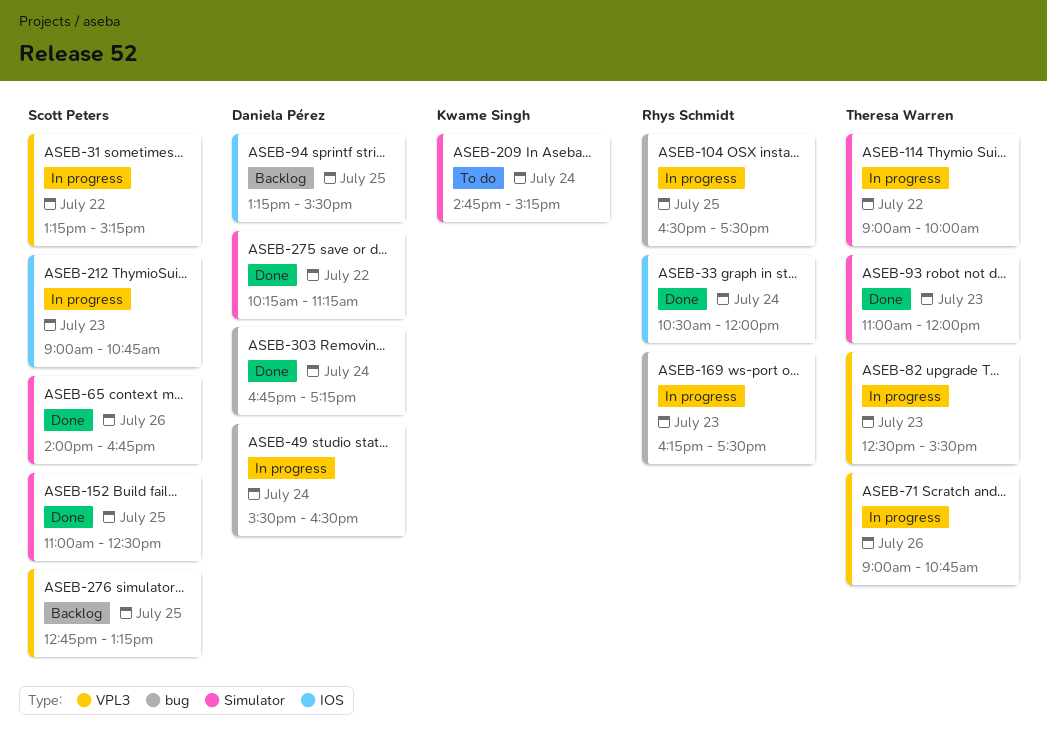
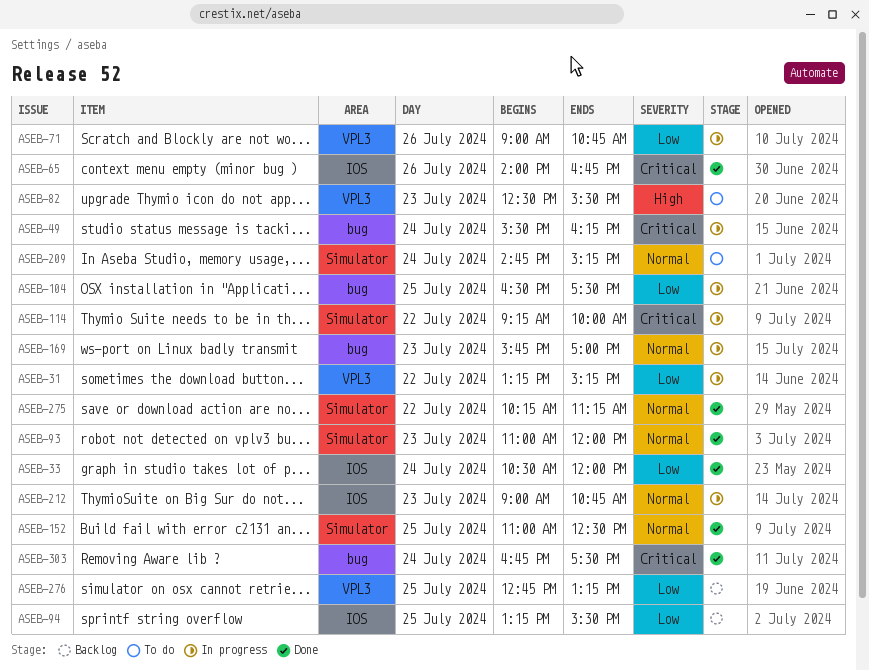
ASEB-49, ends: 16:30 -> 16:15
ASEB-65, label: Simulator -> IOS
ASEB-82, status: In progress -> To do
ASEB-114, begins: 09:00 -> 09:15
ASEB-169, begins: 16:15 -> 15:45
ASEB-169, ends: 17:30 -> 17:00
ASEB-303, ends: 17:15 -> 17:30

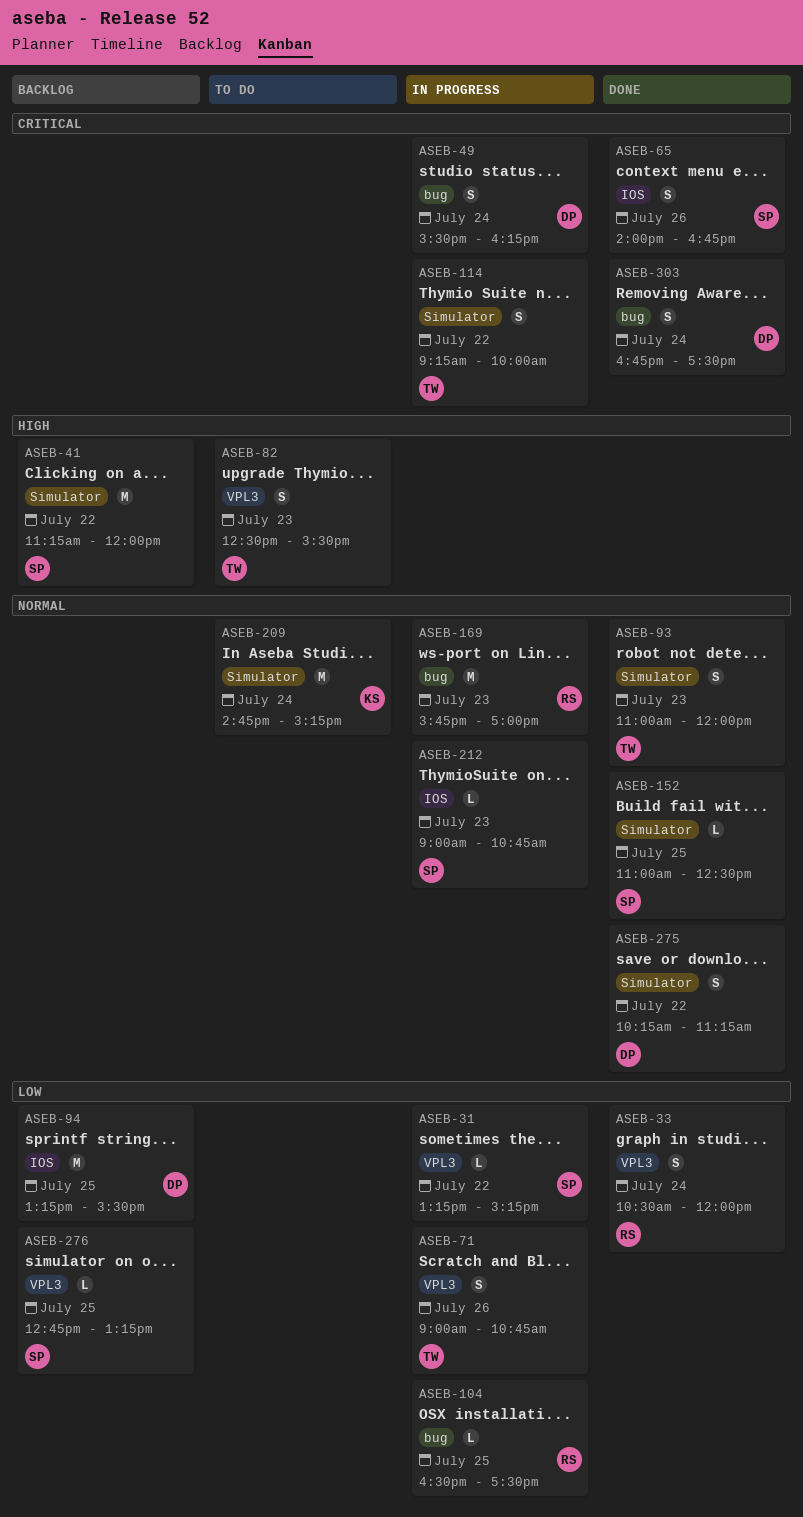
ASEB-33, label: IOS -> VPL3
ASEB-41: none -> present

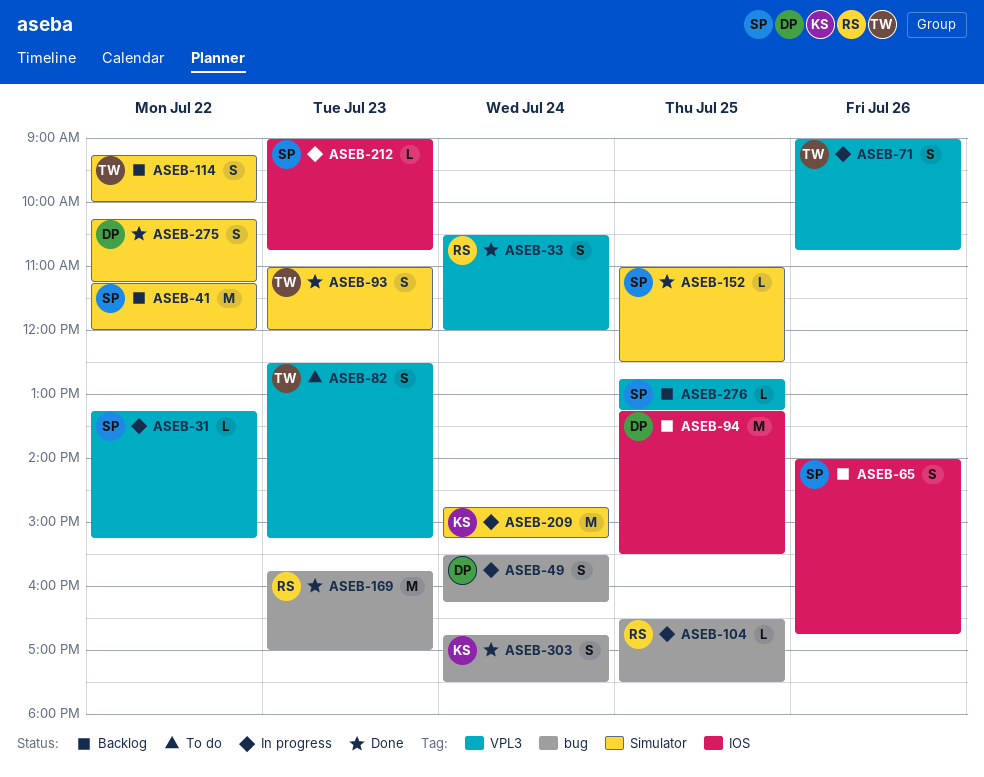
ASEB-65, status: Done -> Backlog
ASEB-82, ends: 15:30 -> 15:15
ASEB-114, status: In progress -> Backlog
ASEB-169, status: In progress -> Done
ASEB-209, status: To do -> In progress
ASEB-303, owner: DP -> KS

